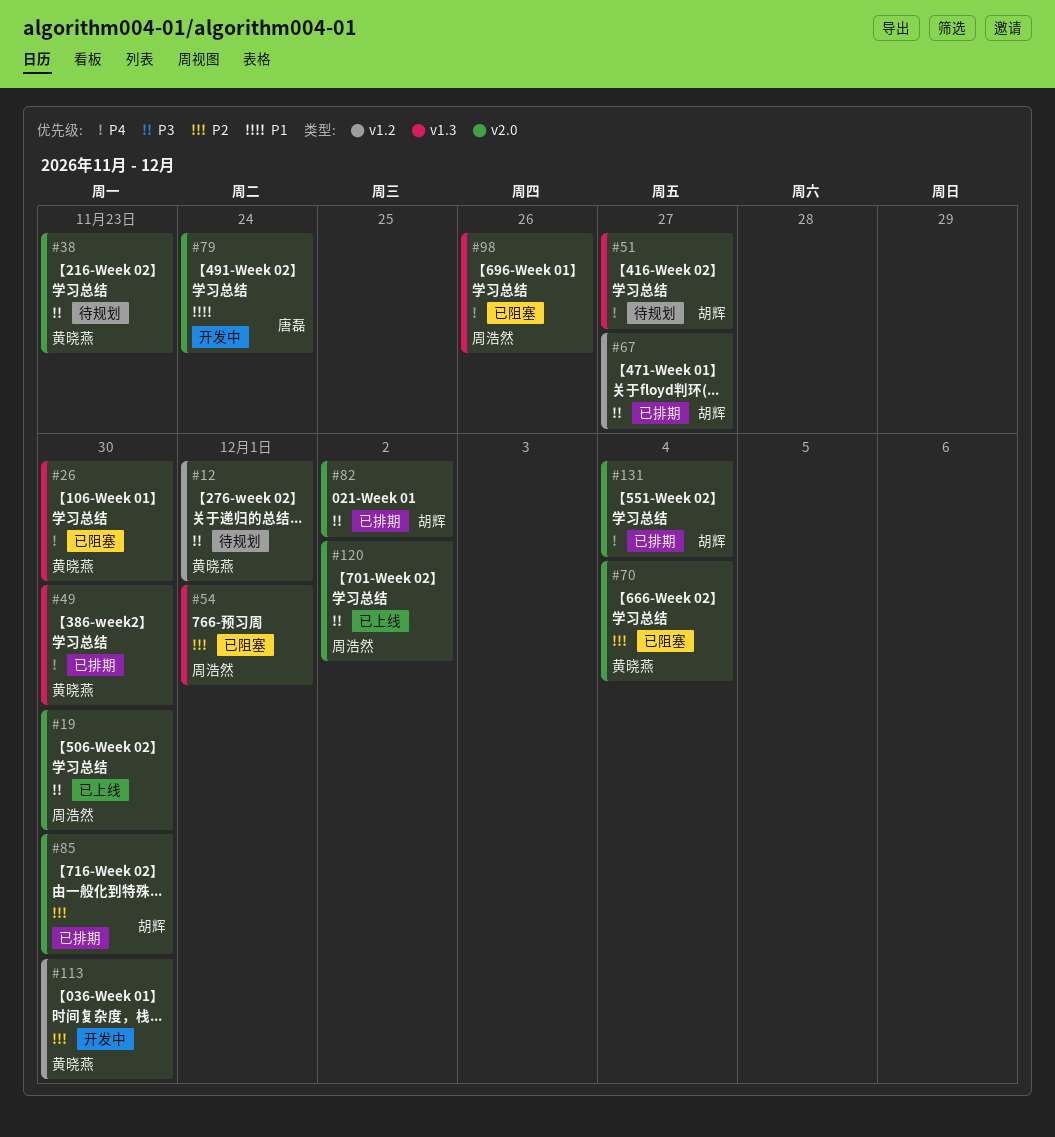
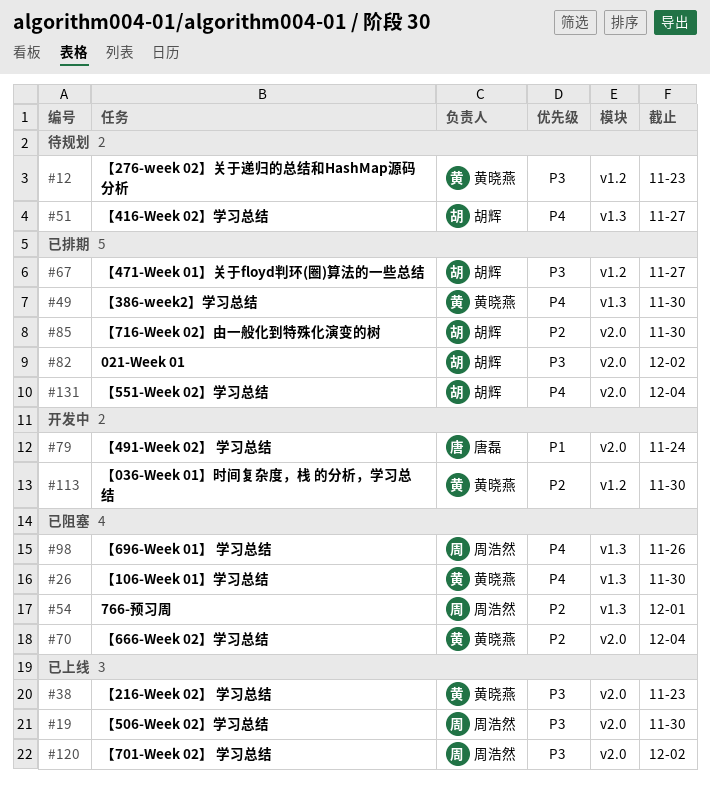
#12, due: Dec 1 -> Nov 23
#38, status: 待规划 -> 已上线

